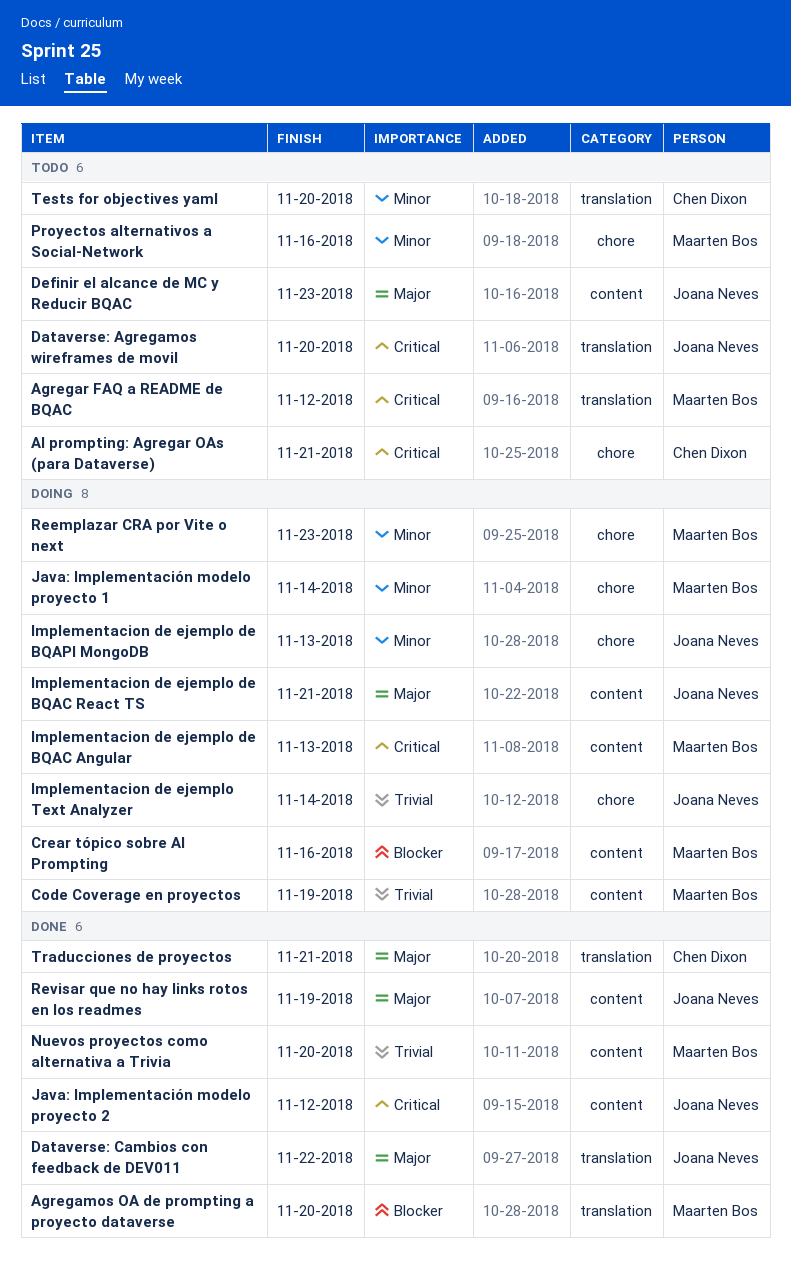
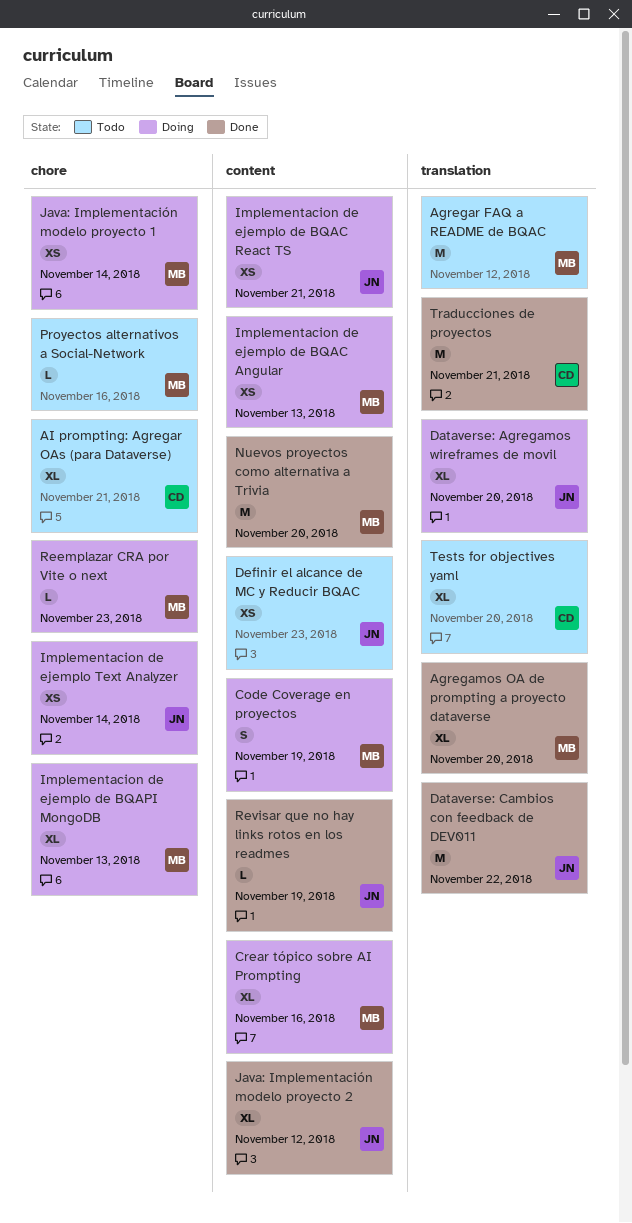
Dataverse: Agregamos wireframes de movil, status: Todo -> Doing
Implementacion de ejemplo de BQAPI MongoDB, owner: Joana Neves -> Maarten Bos

